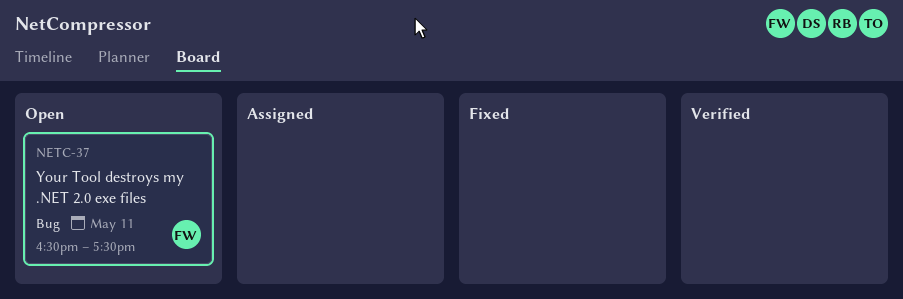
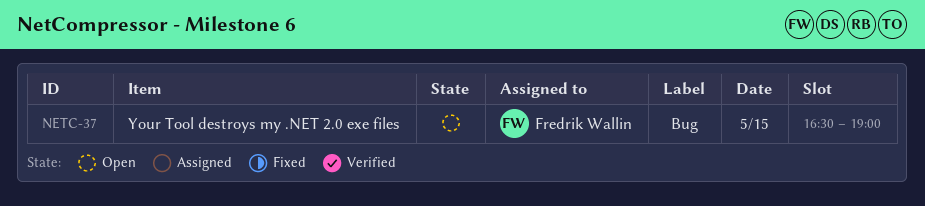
NETC-37, day: May 11 -> May 15
NETC-37, ends: 17:30 -> 19:00

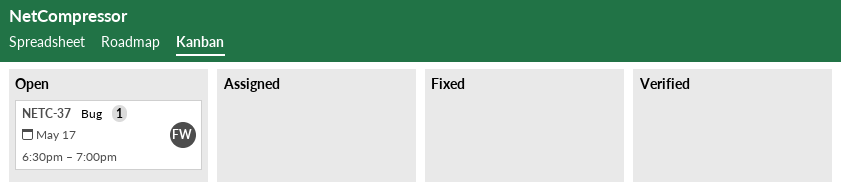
NETC-37, day: May 15 -> May 17
NETC-37, begins: 16:30 -> 18:30

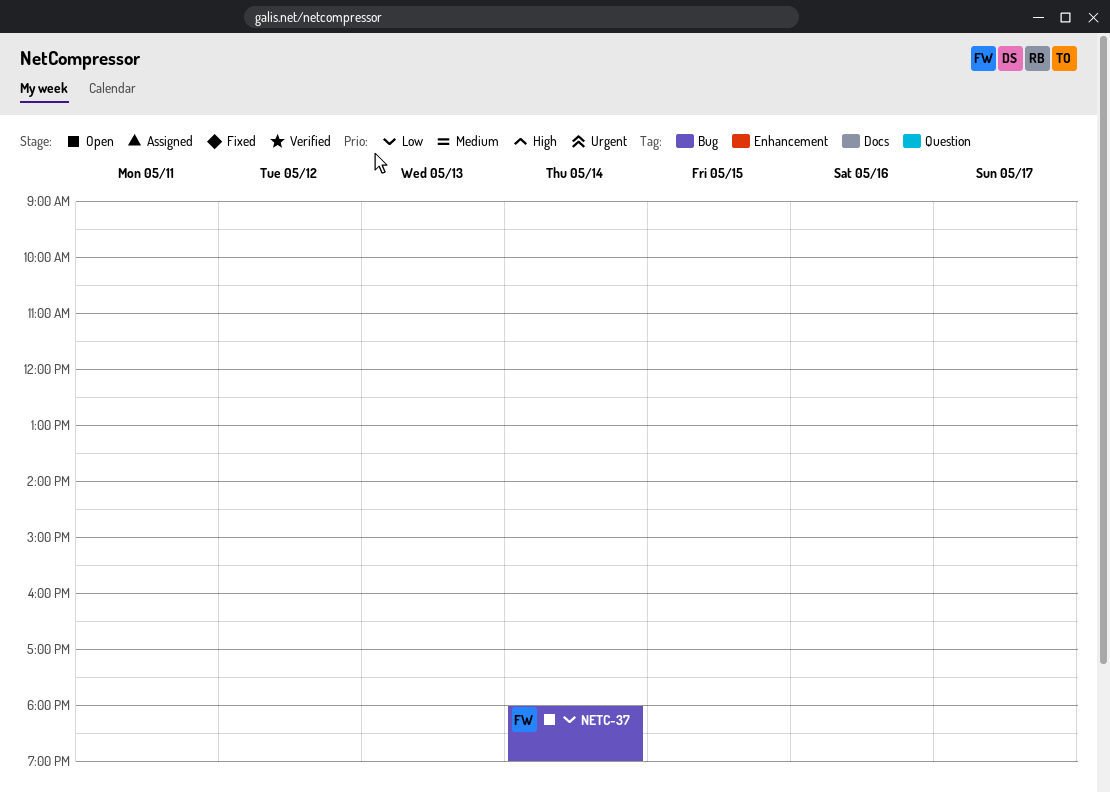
NETC-37, day: May 17 -> May 14
NETC-37, begins: 18:30 -> 18:00

